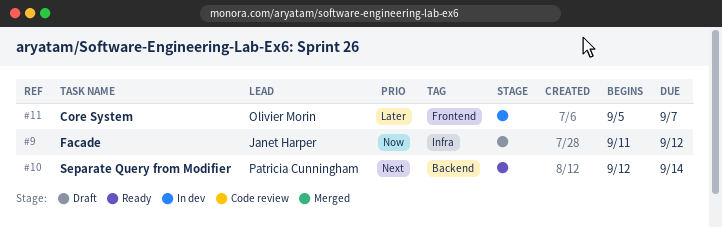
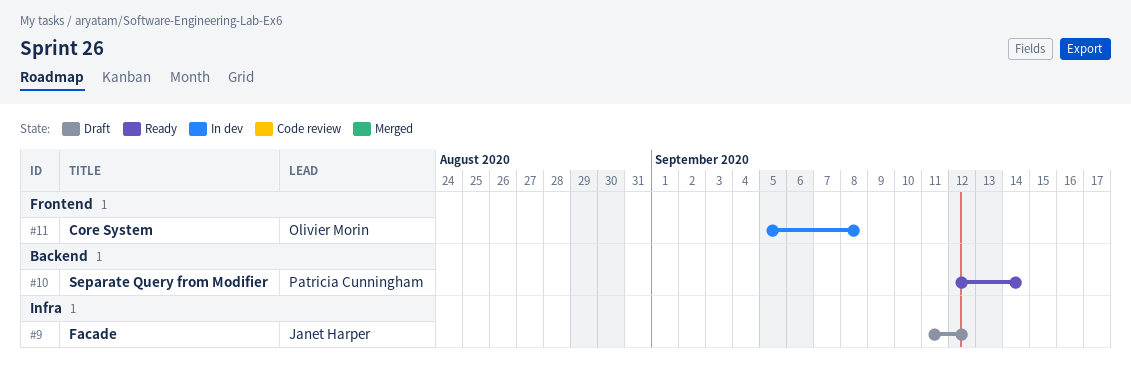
#11, due: Sep 7 -> Sep 8

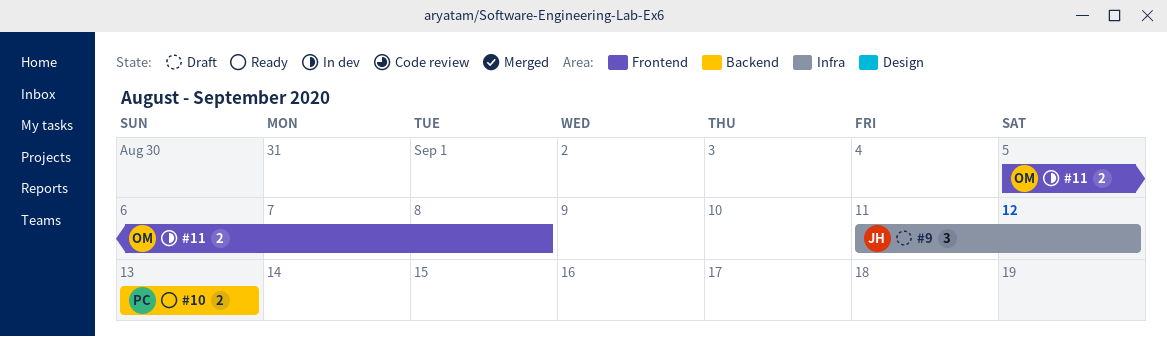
#10, start: Sep 12 -> Sep 13
#10, due: Sep 14 -> Sep 13

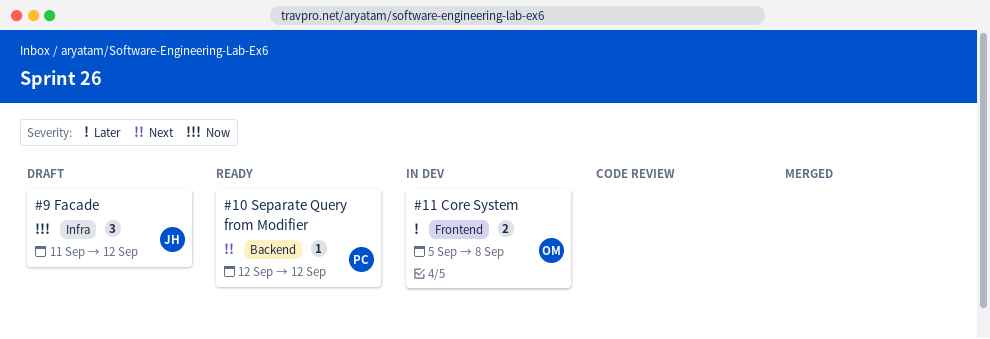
#10, estimate: 2 -> 1
#10, start: Sep 13 -> Sep 12
#10, due: Sep 13 -> Sep 12

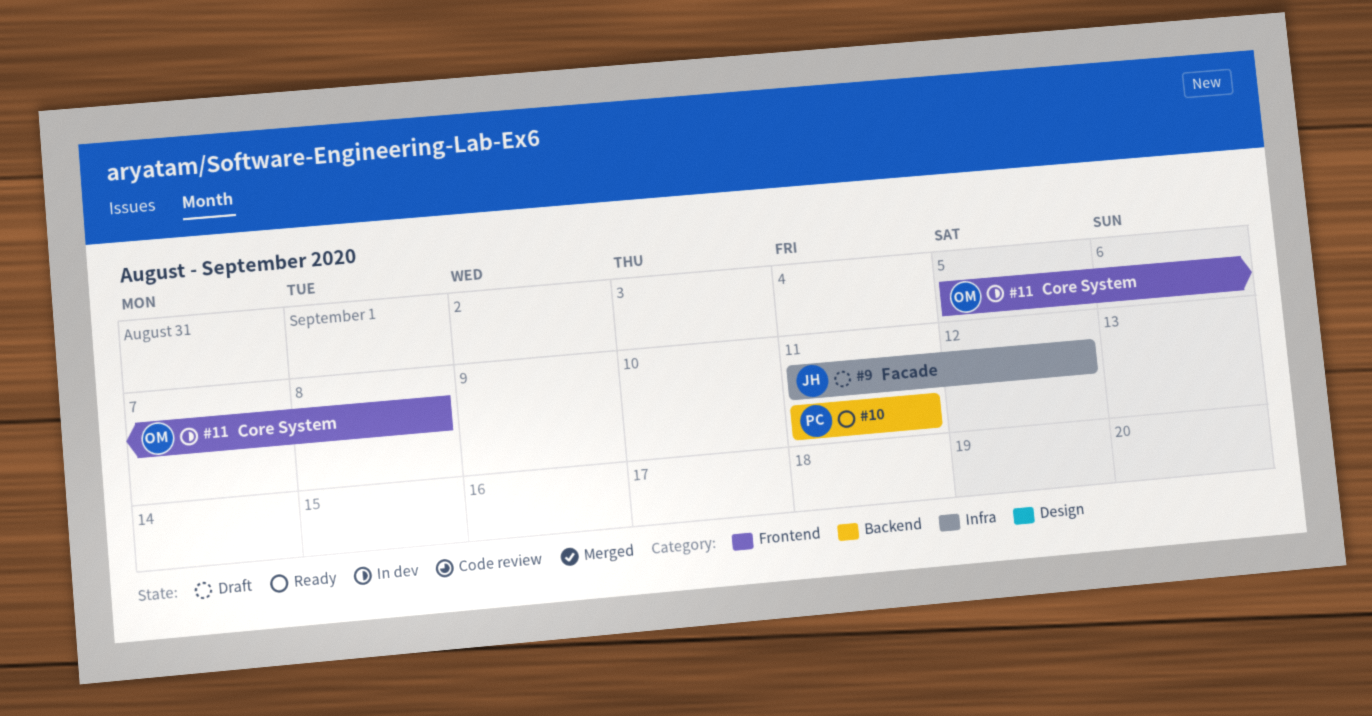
#10, start: Sep 12 -> Sep 11
#10, due: Sep 12 -> Sep 11

